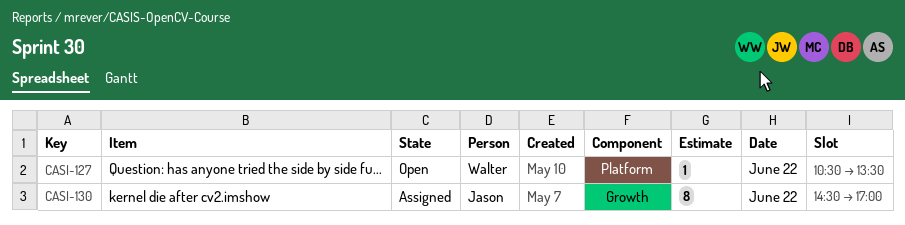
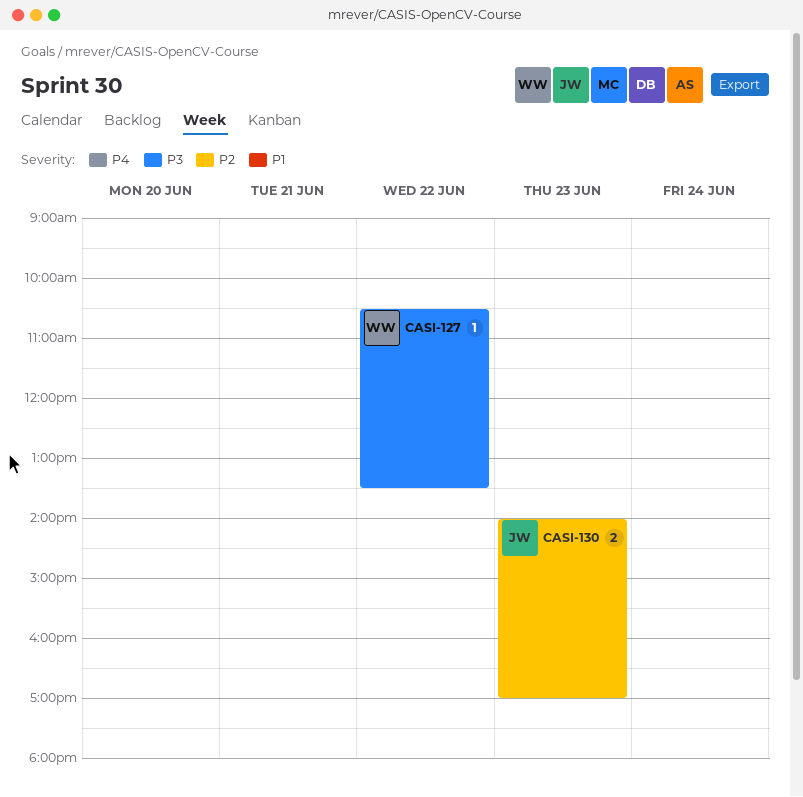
CASI-130, estimate: 8 -> 2
CASI-130, day: Jun 22 -> Jun 23
CASI-130, begins: 14:30 -> 14:00

